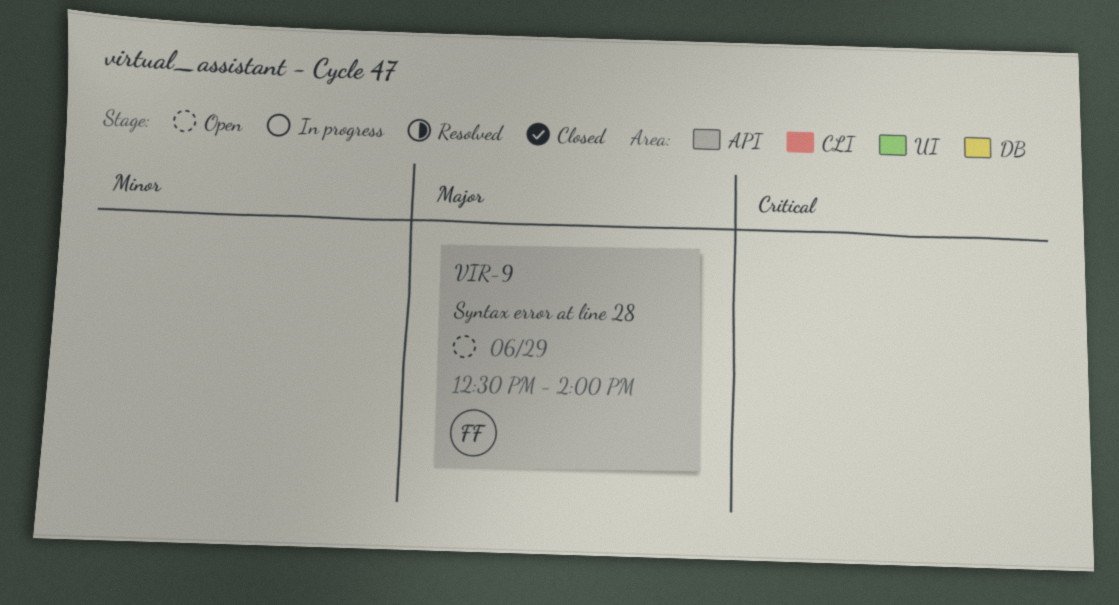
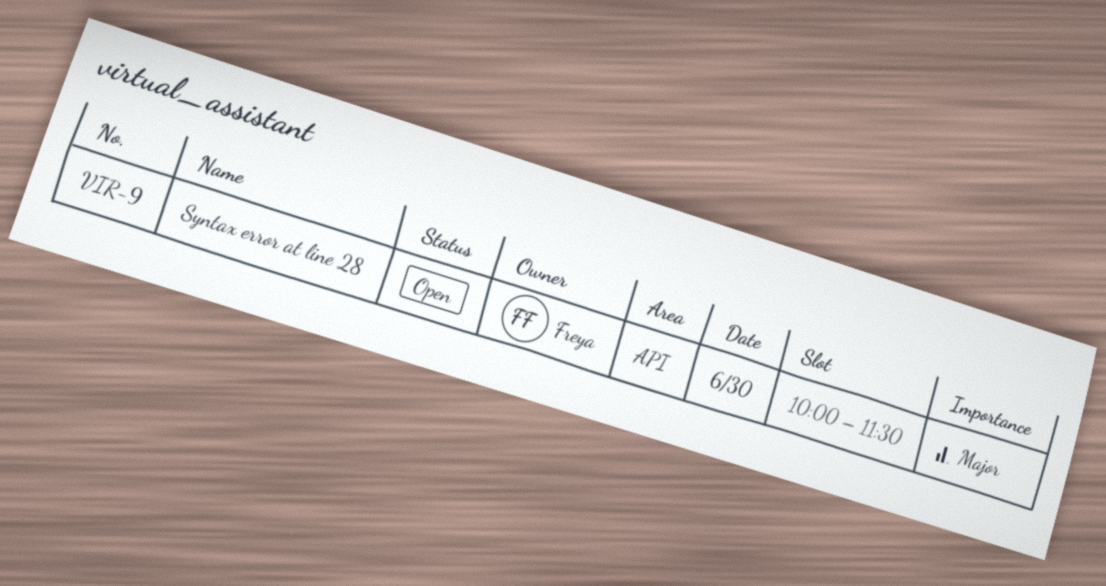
VIR-9, day: Jun 29 -> Jun 30
VIR-9, begins: 12:30 -> 10:00
VIR-9, ends: 14:00 -> 11:30

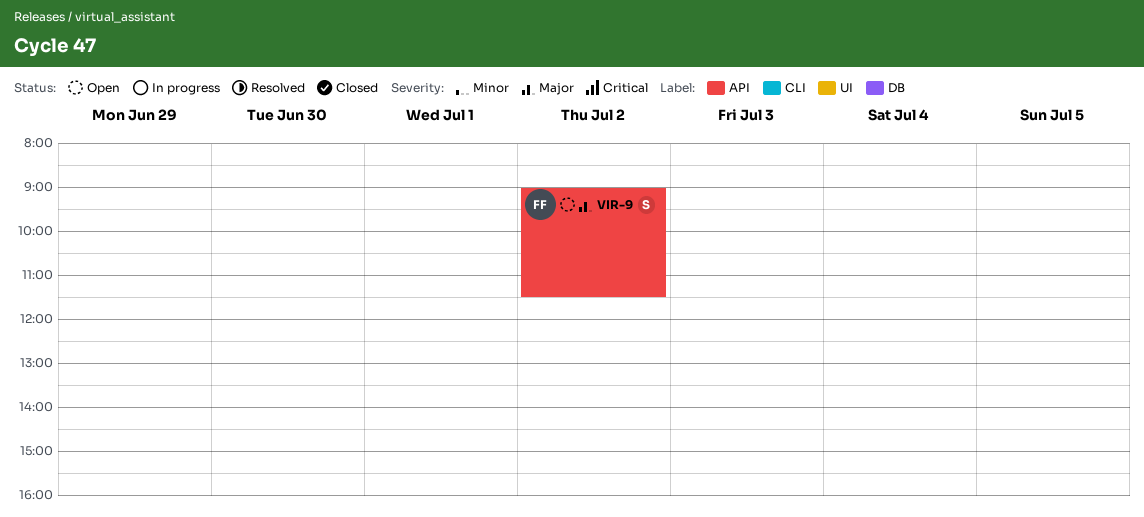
VIR-9, day: Jun 30 -> Jul 2
VIR-9, begins: 10:00 -> 09:00

